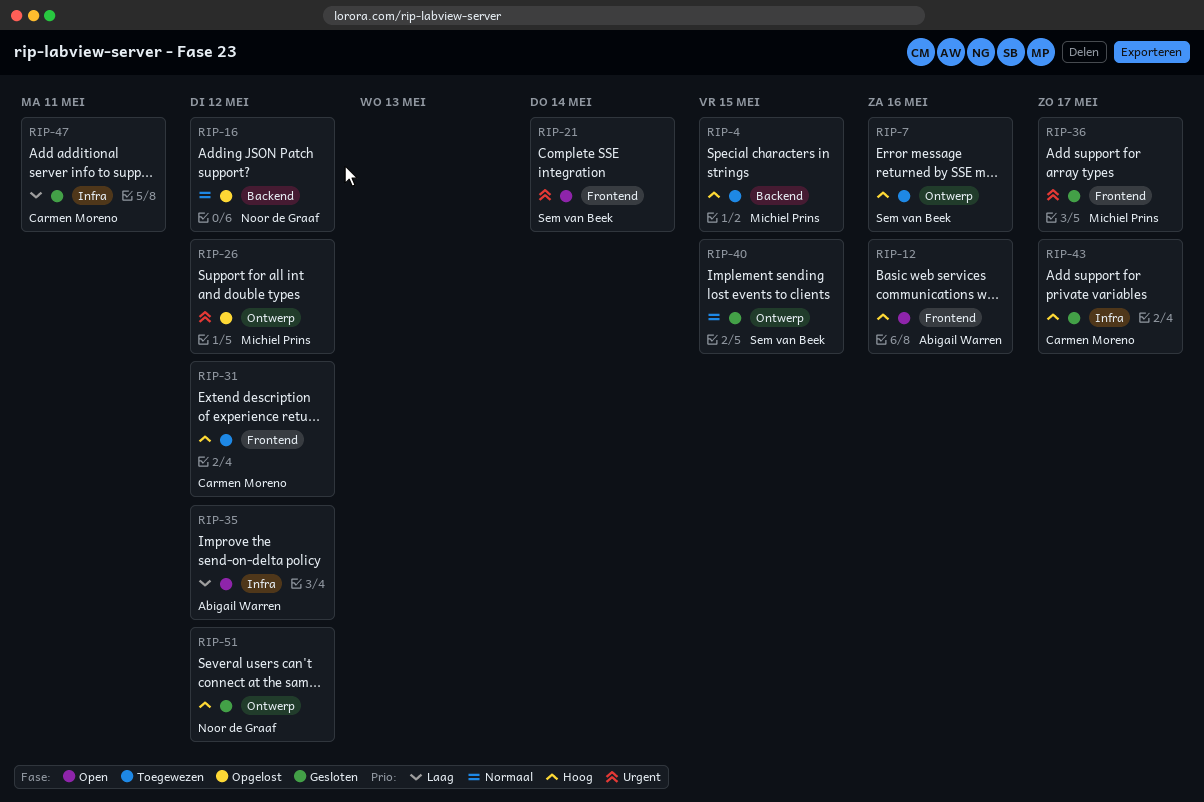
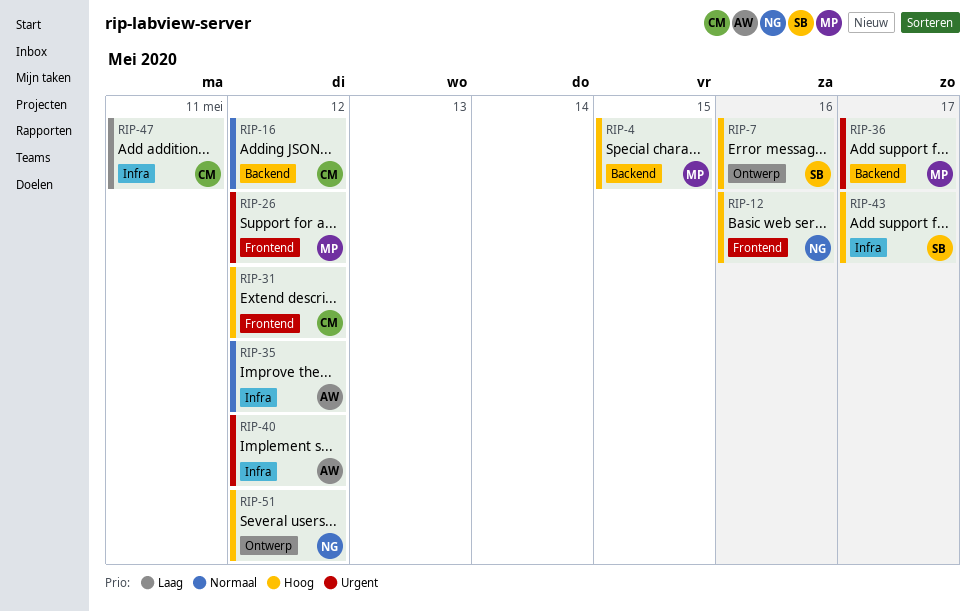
RIP-12, owner: Abigail Warren -> Noor de Graaf
RIP-16, owner: Noor de Graaf -> Carmen Moreno
RIP-21: present -> none
RIP-26, label: Ontwerp -> Frontend
RIP-35, priority: Laag -> Normaal
RIP-36, label: Frontend -> Backend
RIP-40, owner: Sem van Beek -> Abigail Warren
RIP-40, priority: Normaal -> Urgent
RIP-40, label: Ontwerp -> Infra
RIP-40, due: May 15 -> May 12
RIP-43, owner: Carmen Moreno -> Sem van Beek

